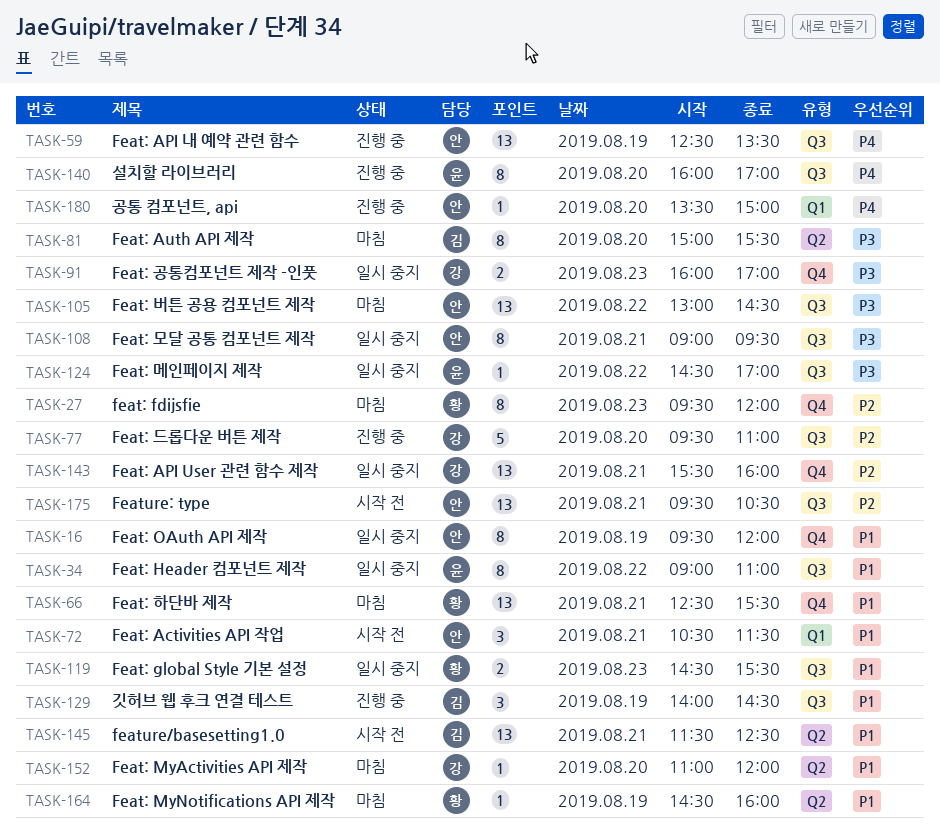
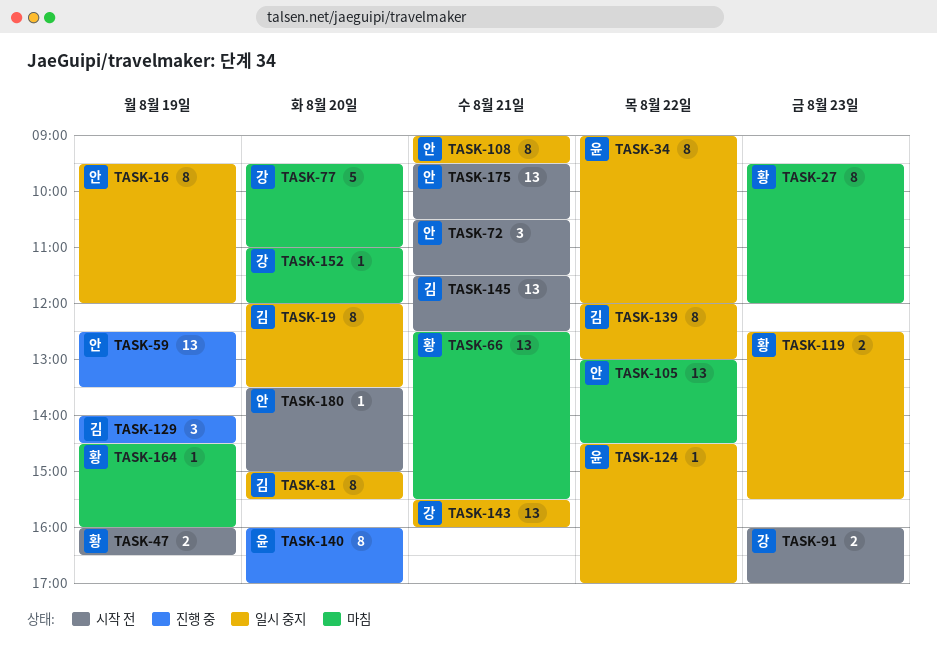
TASK-19: none -> present
TASK-34, ends: 11:00 -> 12:00
TASK-47: none -> present
TASK-77, status: 진행 중 -> 마침
TASK-81, status: 마침 -> 일시 중지
TASK-91, status: 일시 중지 -> 시작 전
TASK-119, begins: 14:30 -> 12:30
TASK-139: none -> present
TASK-180, status: 진행 중 -> 시작 전

